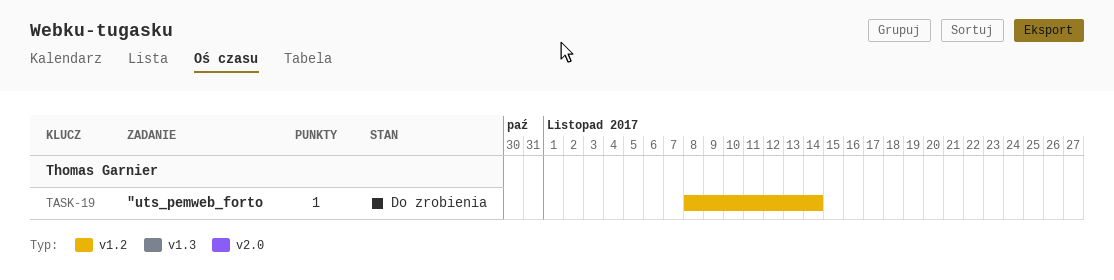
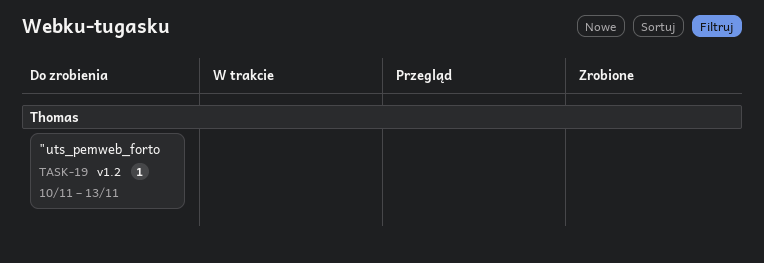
TASK-19, start: Nov 8 -> Nov 10
TASK-19, due: Nov 14 -> Nov 13

